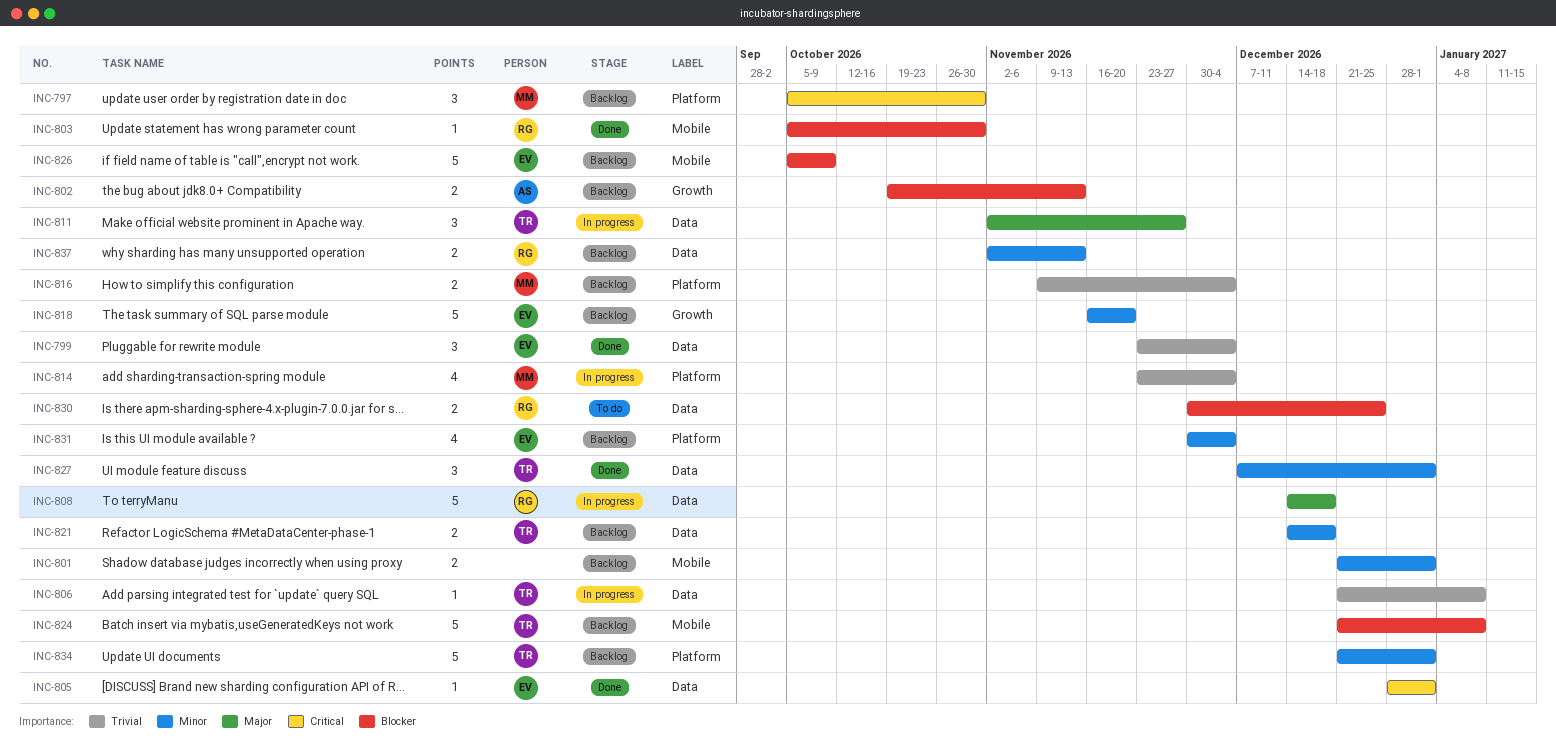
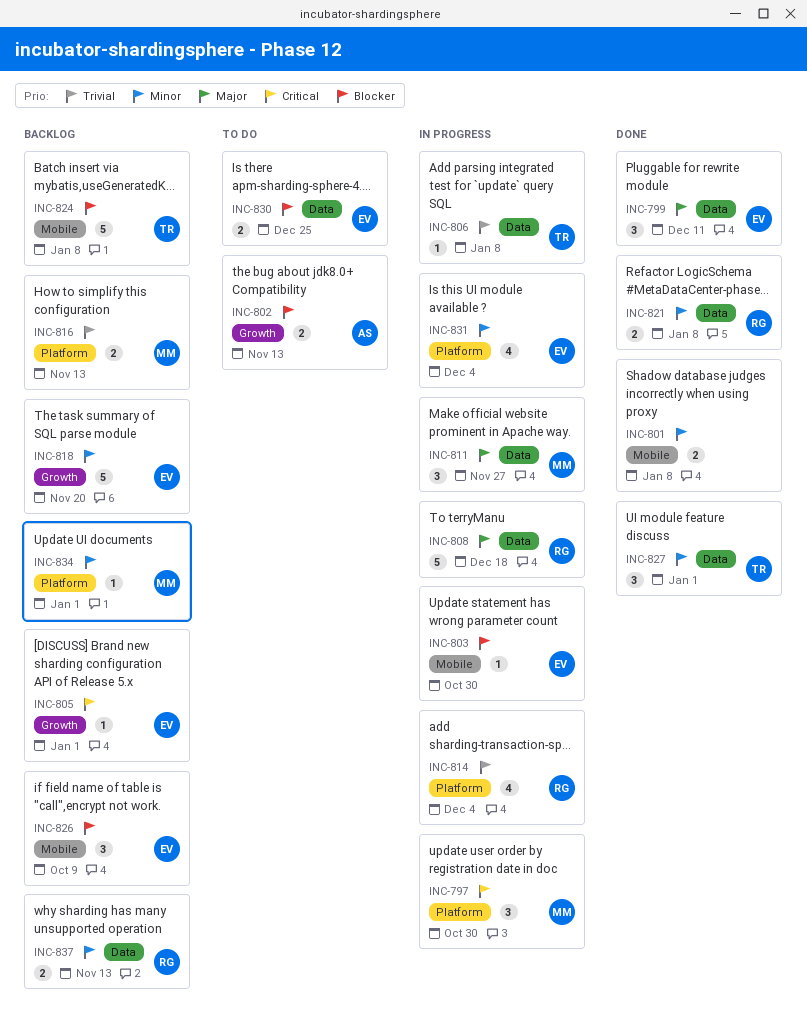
INC-797, status: Backlog -> In progress
INC-799, priority: Trivial -> Major
INC-799, due: Dec 4 -> Dec 11
INC-801, status: Backlog -> Done
INC-801, due: Jan 1 -> Jan 8
INC-802, status: Backlog -> To do
INC-803, status: Done -> In progress
INC-803, owner: RG -> EV
INC-805, status: Done -> Backlog
INC-805, label: Data -> Growth
INC-811, owner: TR -> MM
INC-814, owner: MM -> RG
INC-816, due: Dec 4 -> Nov 13
INC-821, status: Backlog -> Done
INC-821, owner: TR -> RG
INC-821, due: Dec 18 -> Jan 8
INC-826, estimate: 5 -> 3
INC-830, owner: RG -> EV
INC-831, status: Backlog -> In progress
INC-834, owner: TR -> MM
INC-834, estimate: 5 -> 1

